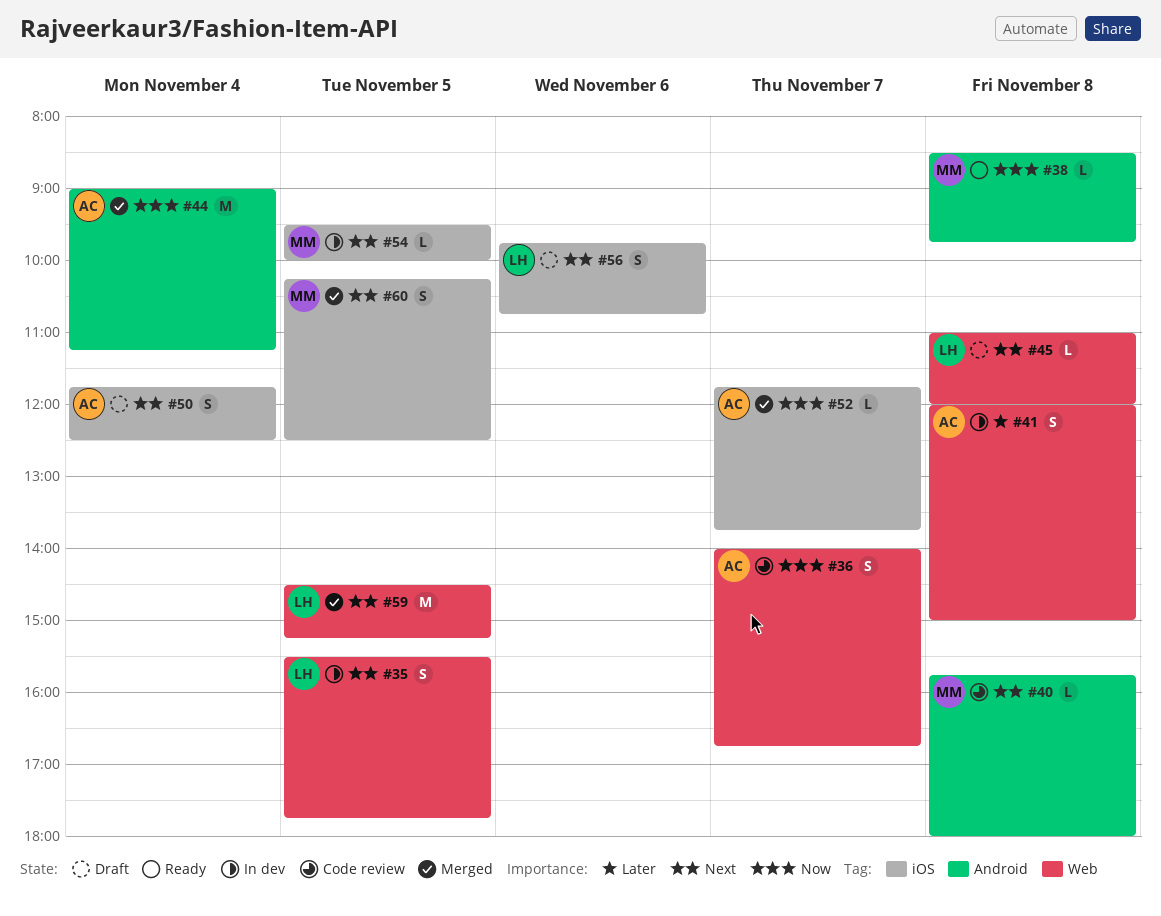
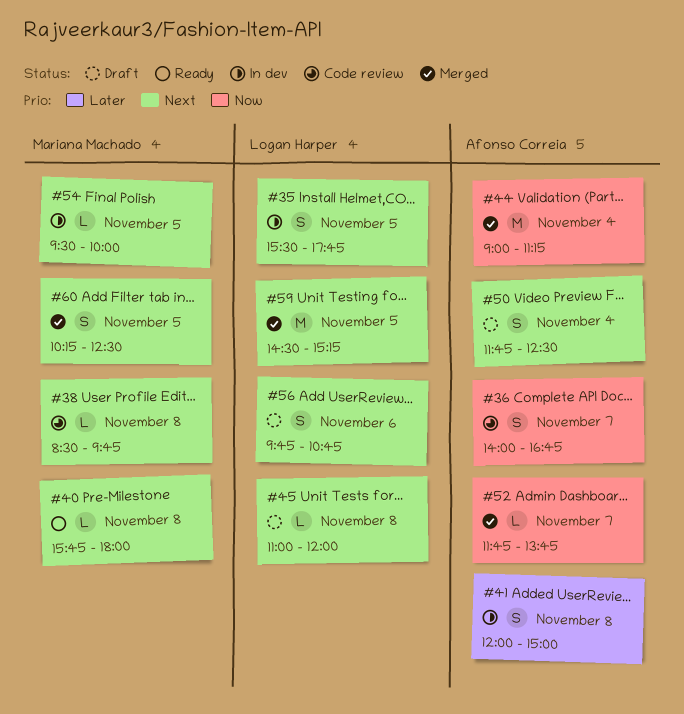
#38, status: Ready -> Code review
#38, priority: Now -> Next
#40, status: Code review -> Ready

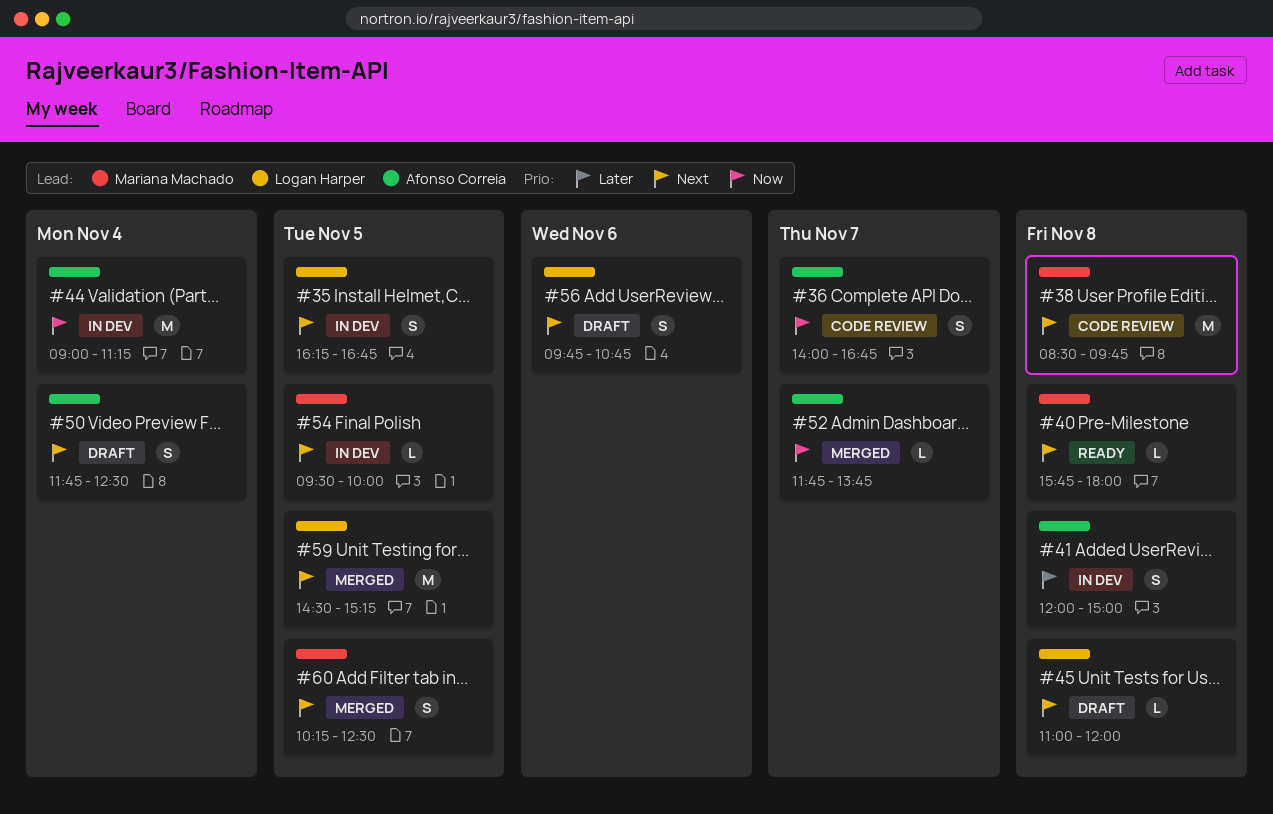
#35, begins: 15:30 -> 16:15
#35, ends: 17:45 -> 16:45
#38, estimate: L -> M
#44, status: Merged -> In dev

